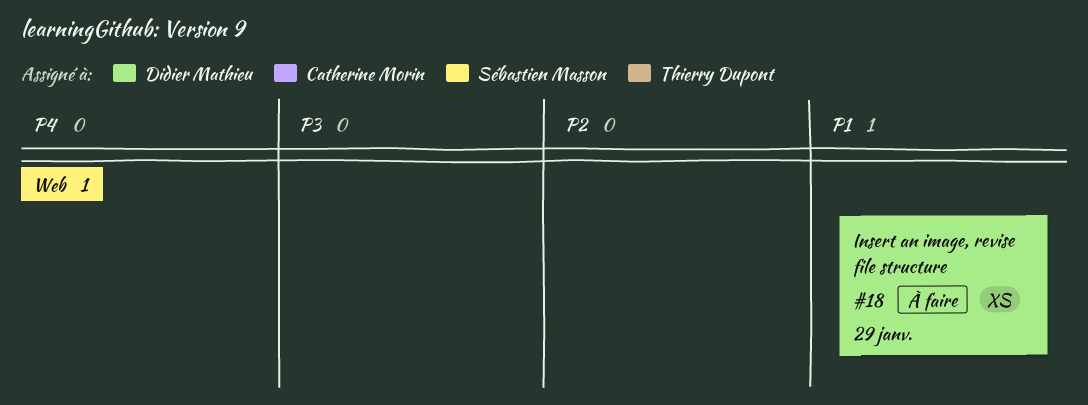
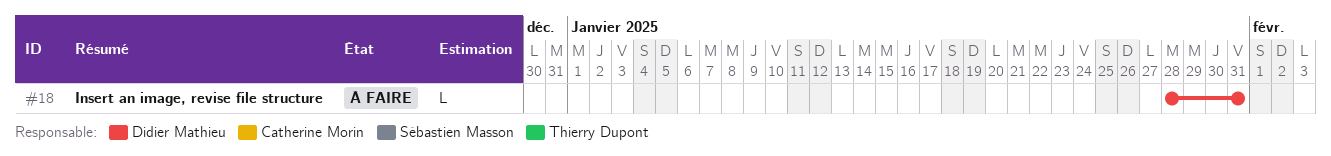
#18, estimate: XS -> L
#18, due: Jan 29 -> Jan 31

